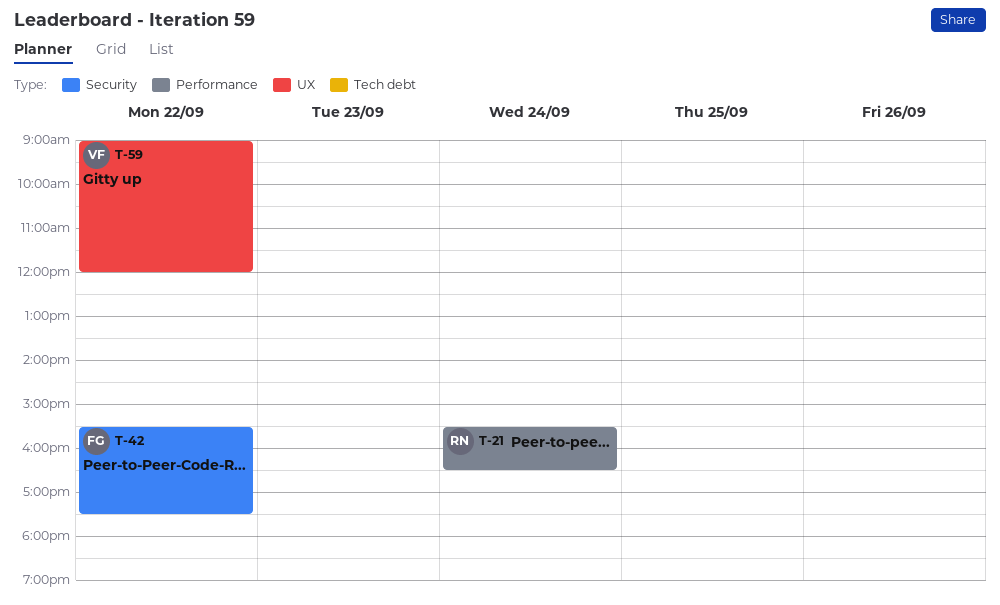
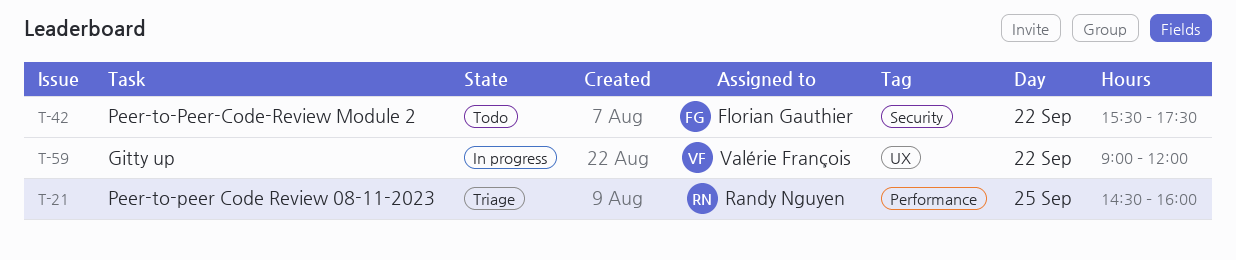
T-21, day: Sep 24 -> Sep 25
T-21, begins: 15:30 -> 14:30
T-21, ends: 16:30 -> 16:00

